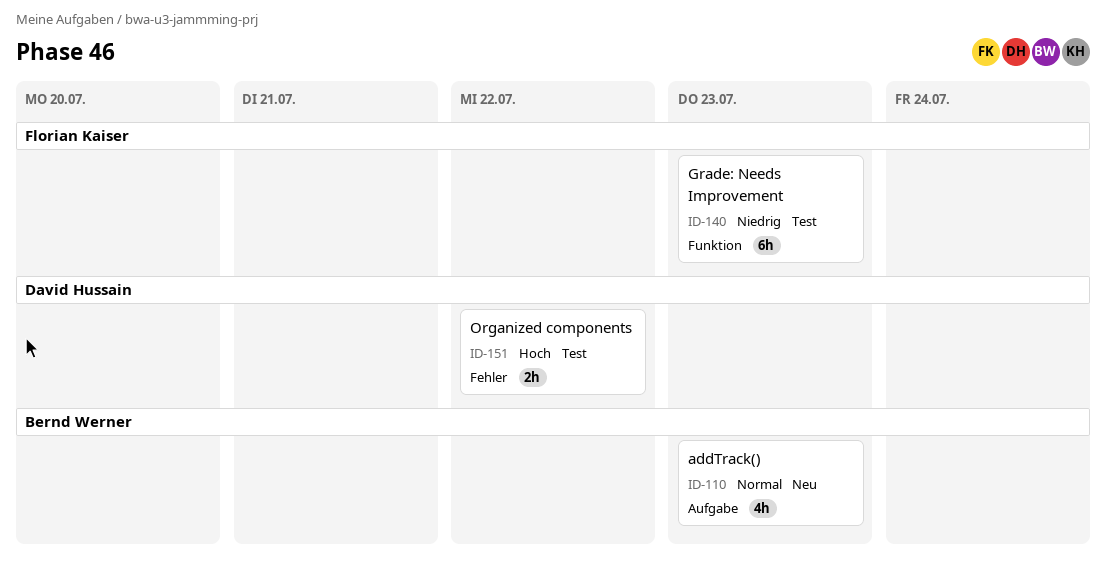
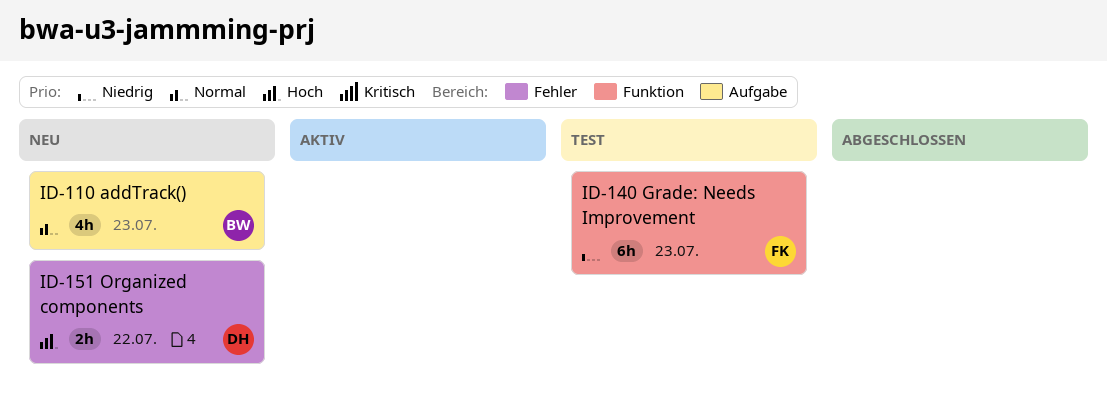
ID-151, status: Test -> Neu

